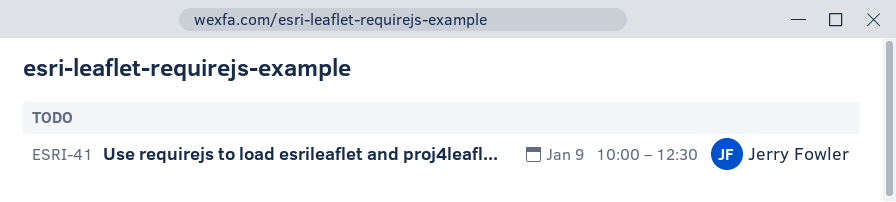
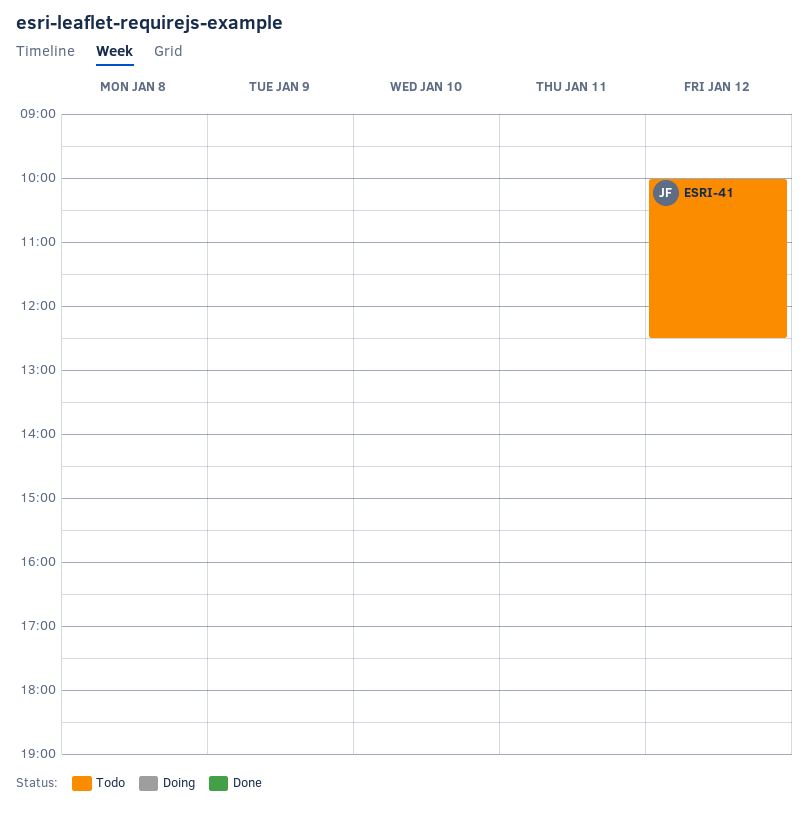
ESRI-41, day: Jan 9 -> Jan 12

